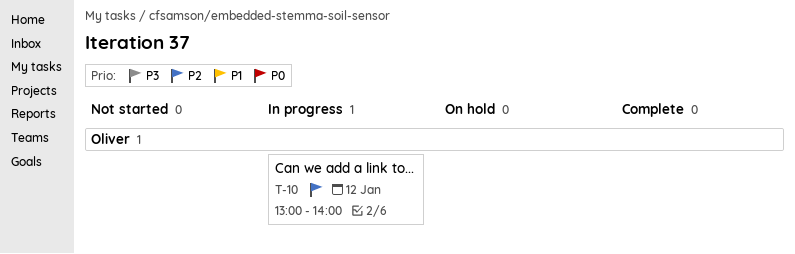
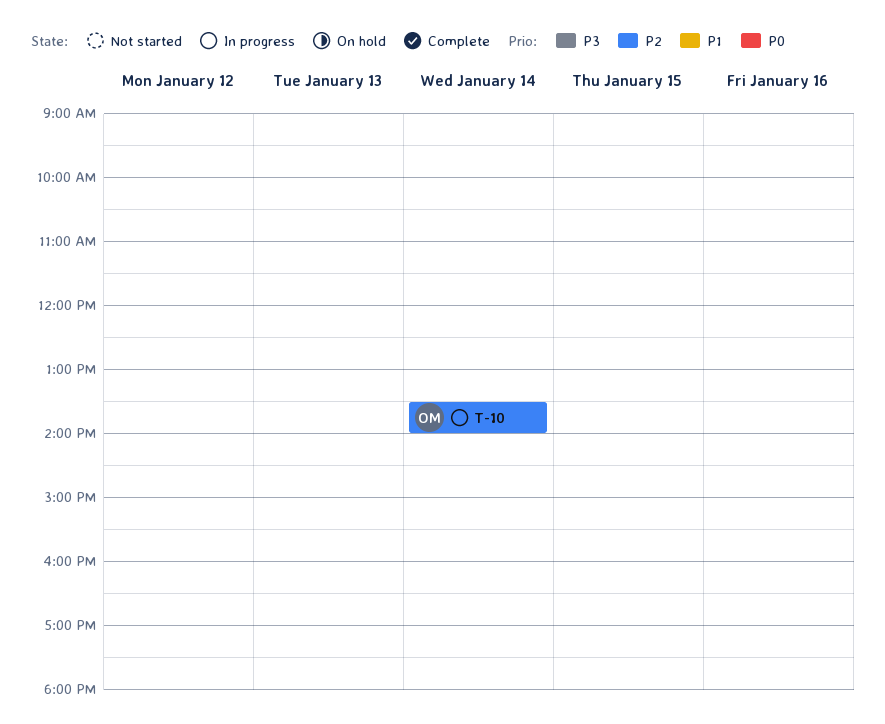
T-10, day: Jan 12 -> Jan 14
T-10, begins: 13:00 -> 13:30

